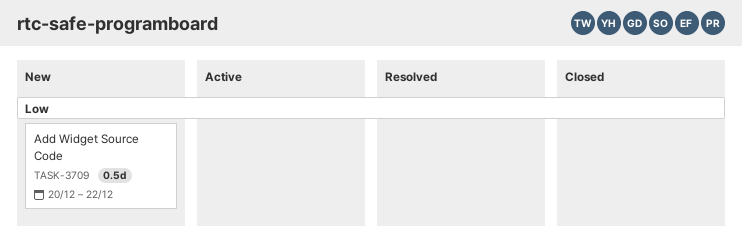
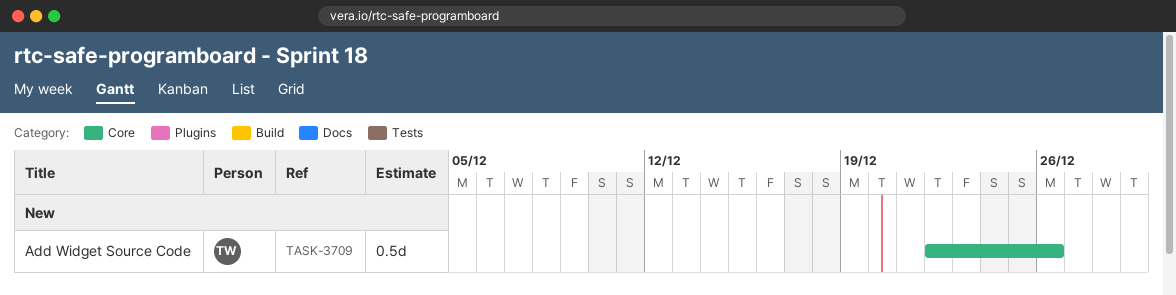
TASK-3709, start: Dec 20 -> Dec 22
TASK-3709, due: Dec 22 -> Dec 26

